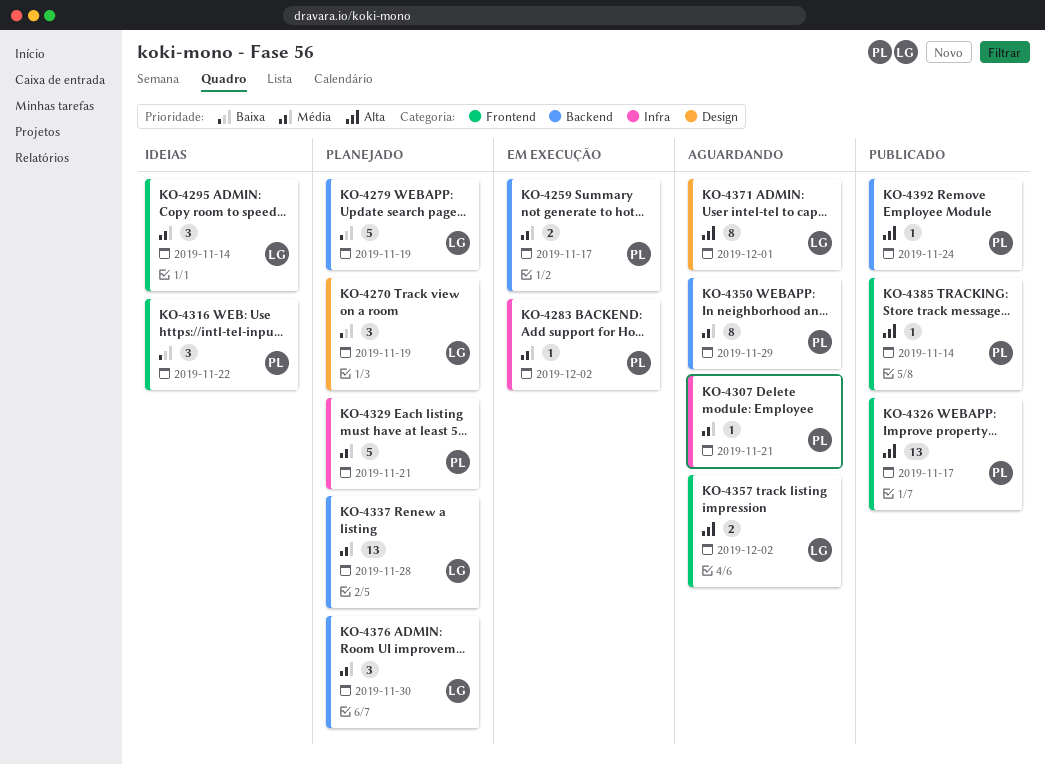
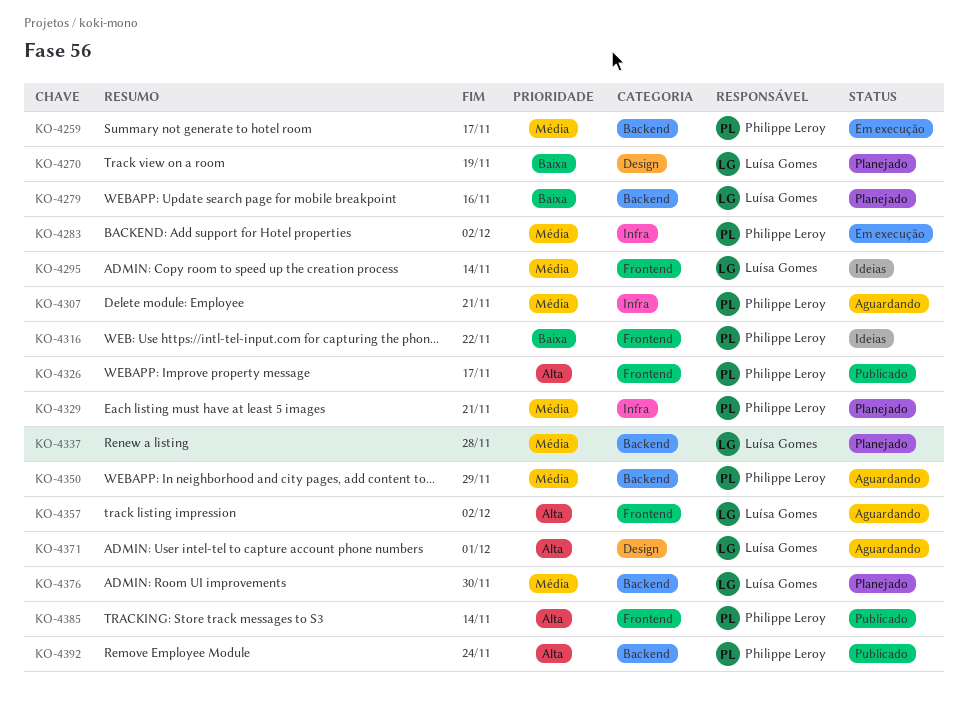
KO-4279, due: Nov 19 -> Nov 16

